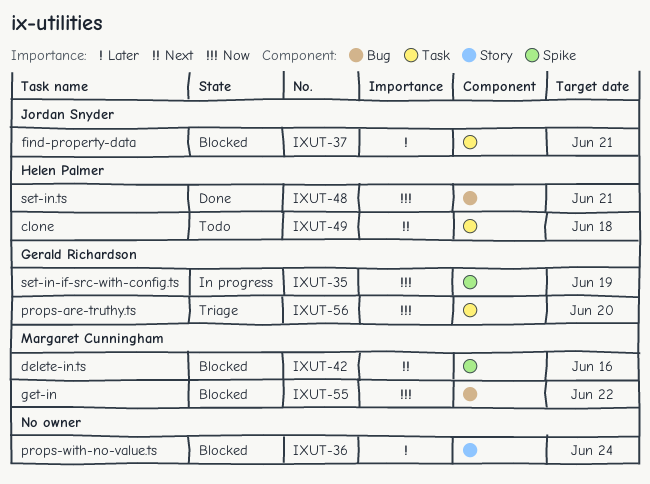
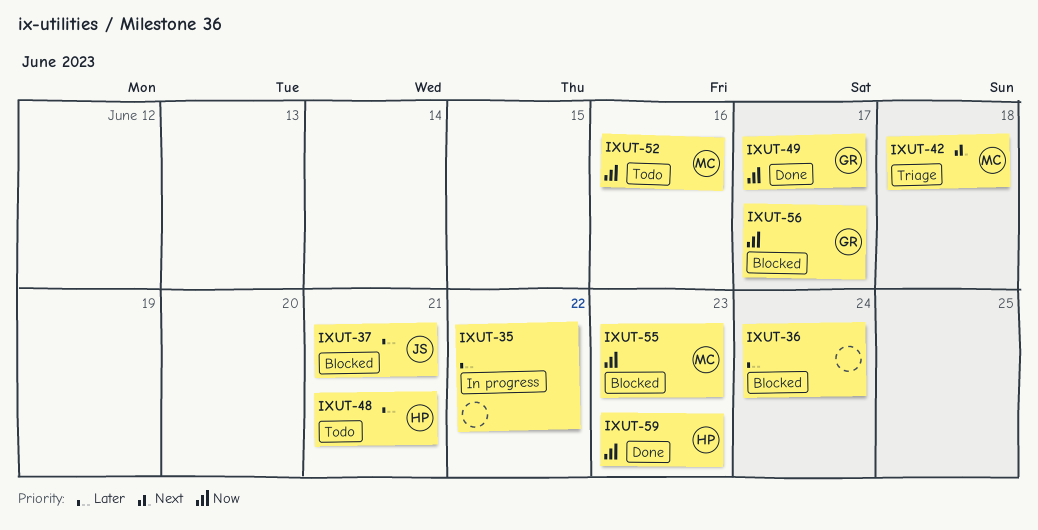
IXUT-35, owner: Gerald Richardson -> none
IXUT-35, priority: Now -> Later
IXUT-35, due: Jun 19 -> Jun 22
IXUT-42, status: Blocked -> Triage
IXUT-42, due: Jun 16 -> Jun 18
IXUT-48, status: Done -> Todo
IXUT-48, priority: Now -> Later
IXUT-49, status: Todo -> Done
IXUT-49, owner: Helen Palmer -> Gerald Richardson
IXUT-49, priority: Next -> Now
IXUT-49, due: Jun 18 -> Jun 17
IXUT-52: none -> present
IXUT-55, due: Jun 22 -> Jun 23
IXUT-56, status: Triage -> Blocked
IXUT-56, due: Jun 20 -> Jun 17
IXUT-59: none -> present

